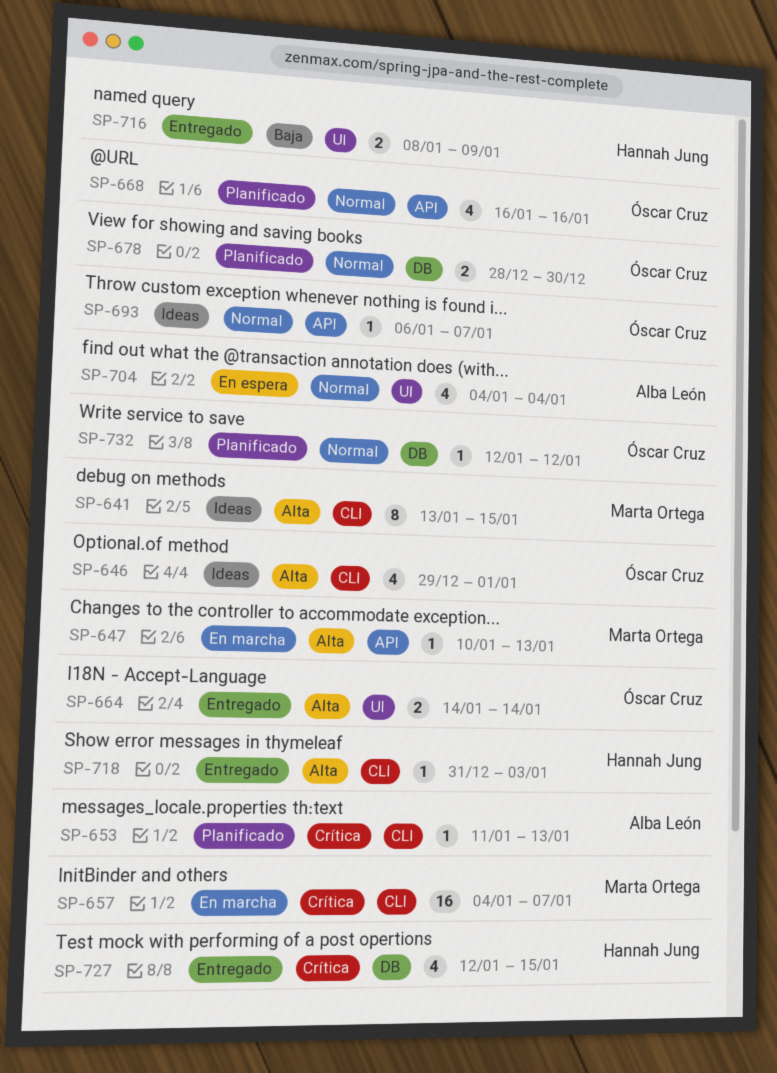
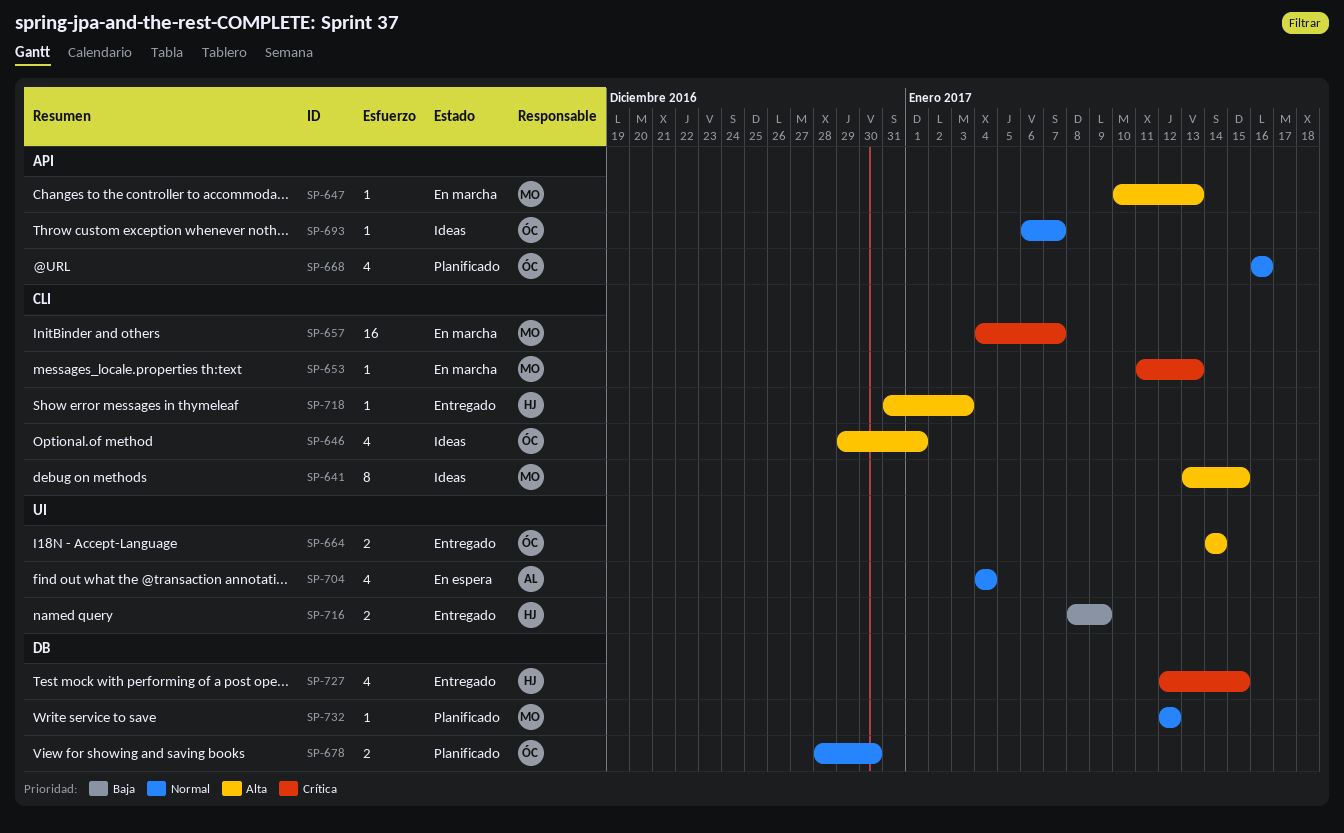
SP-653, status: Planificado -> En marcha
SP-653, owner: Alba León -> Marta Ortega
SP-732, owner: Óscar Cruz -> Marta Ortega

